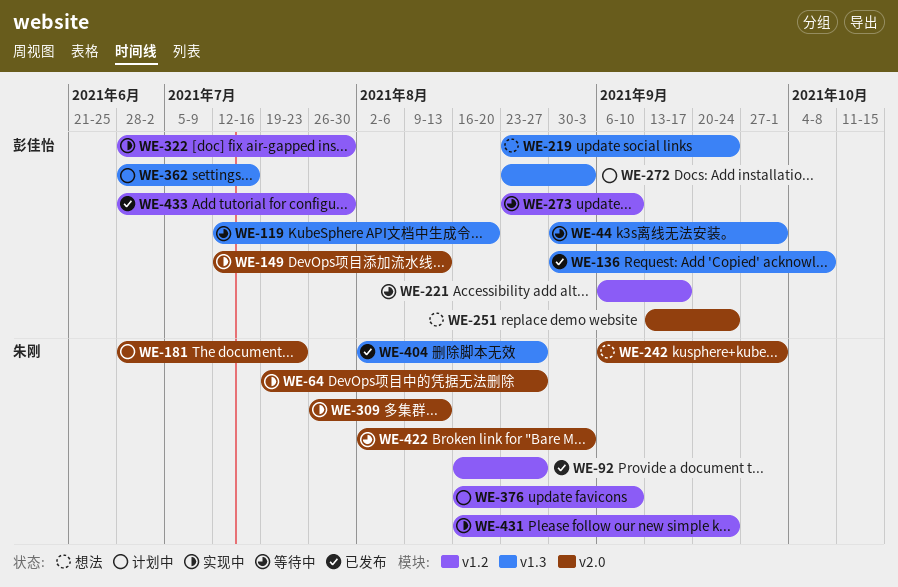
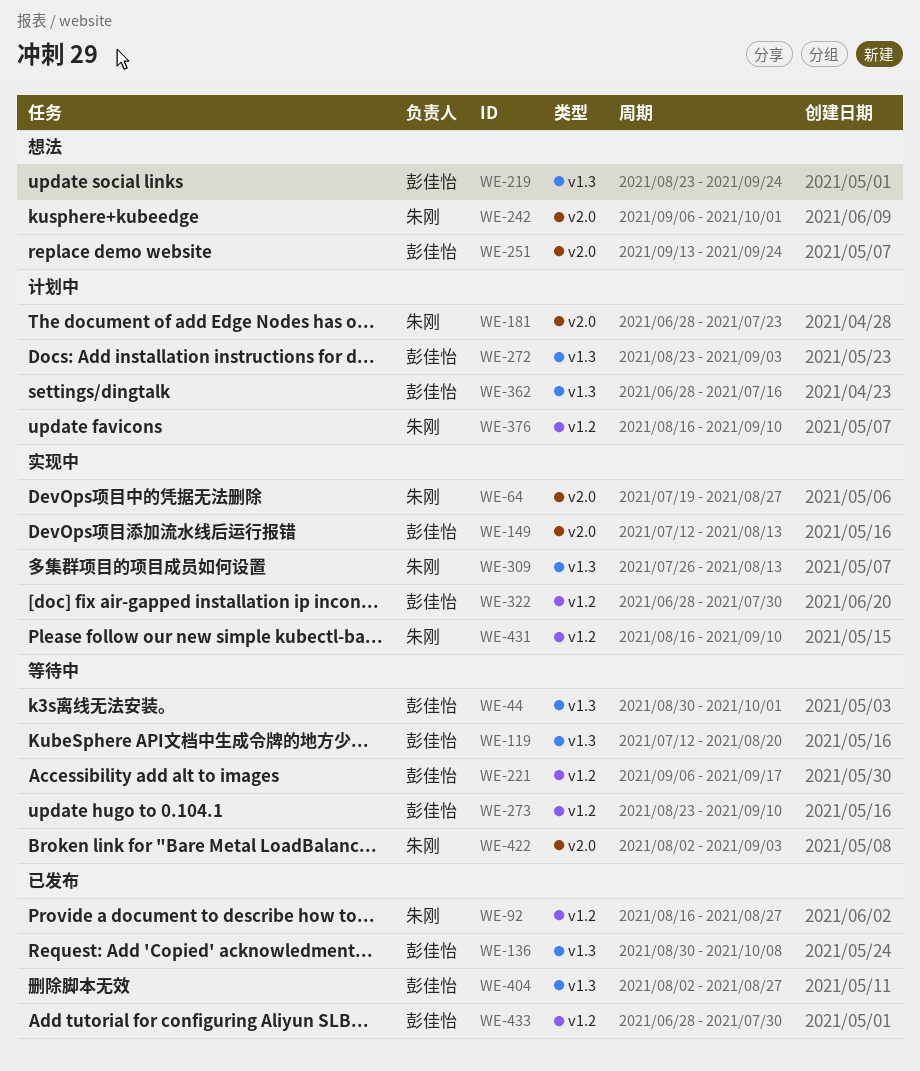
WE-309, label: v2.0 -> v1.3
WE-404, owner: 朱刚 -> 彭佳怡
WE-431, due: Sep 24 -> Sep 10

